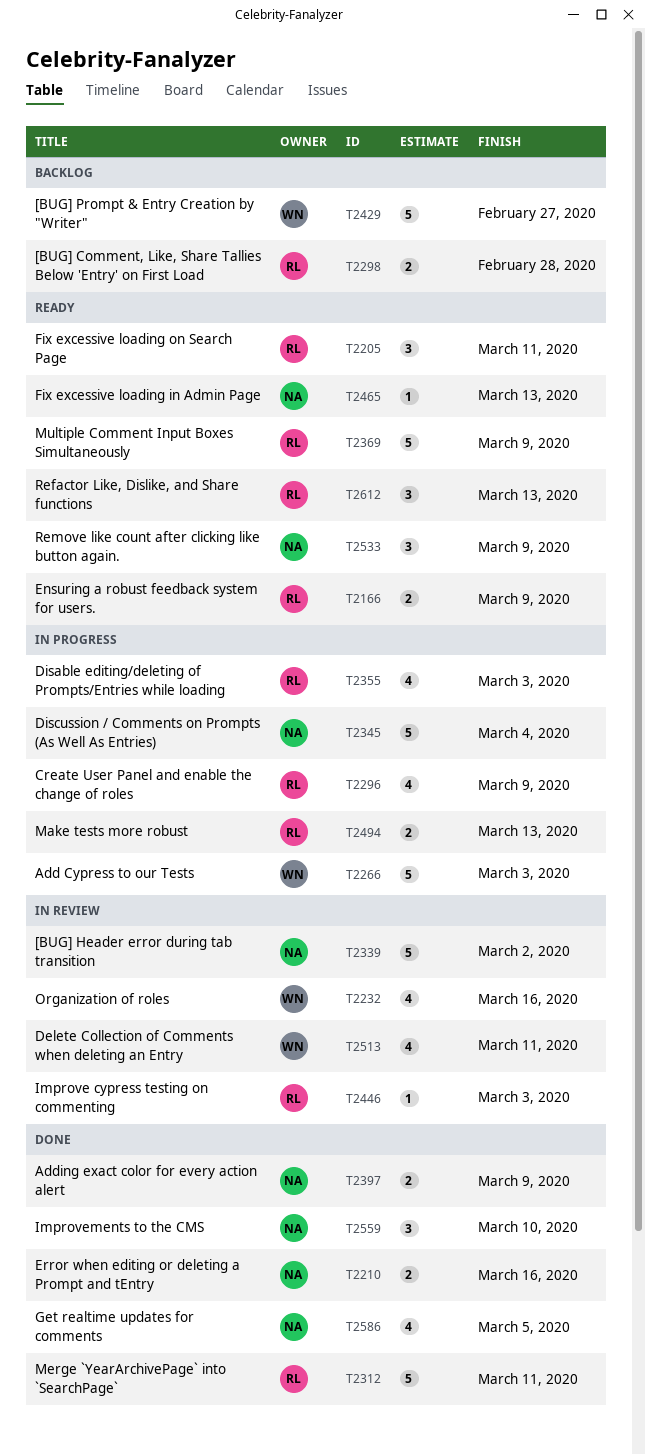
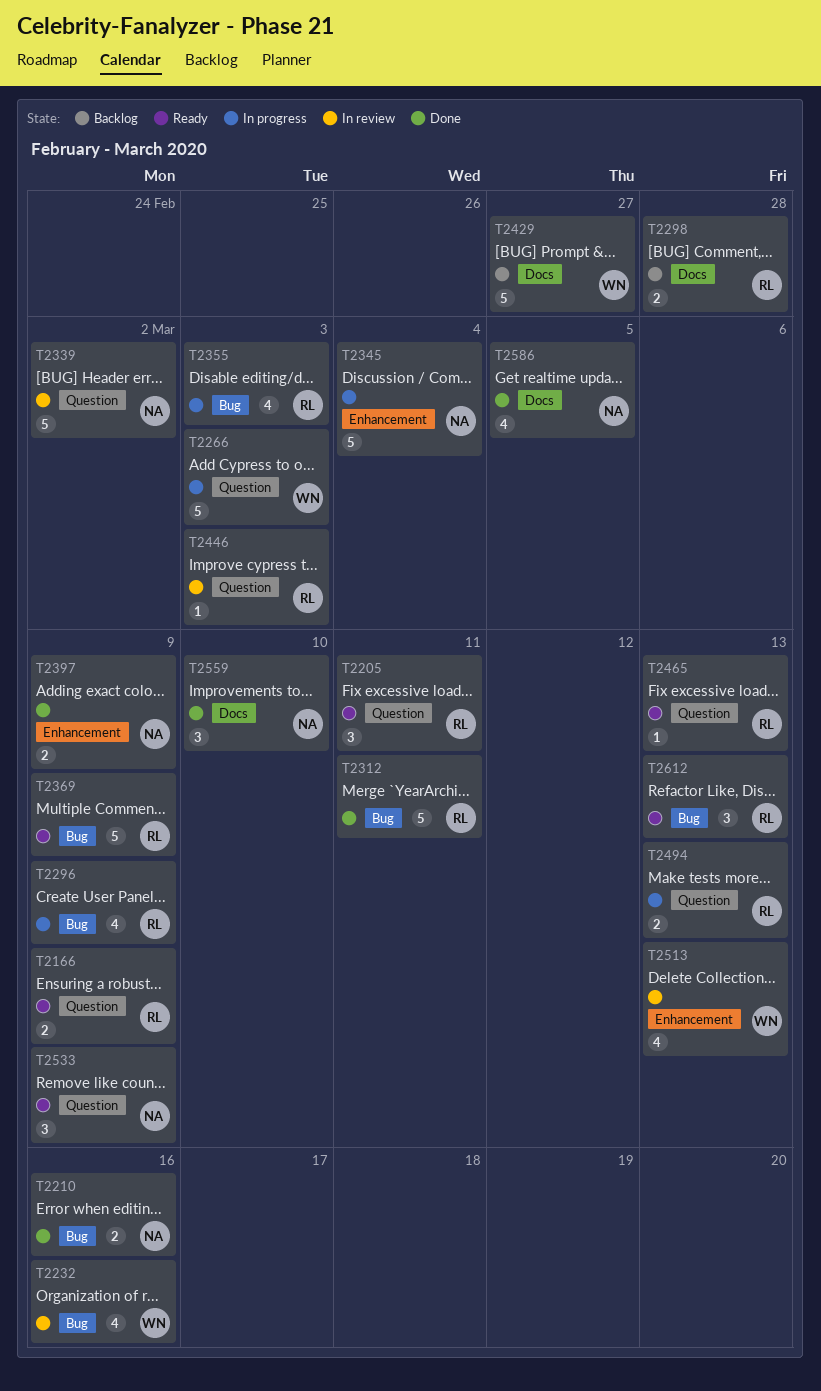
T2465, owner: NA -> RL
T2513, due: Mar 11 -> Mar 13

